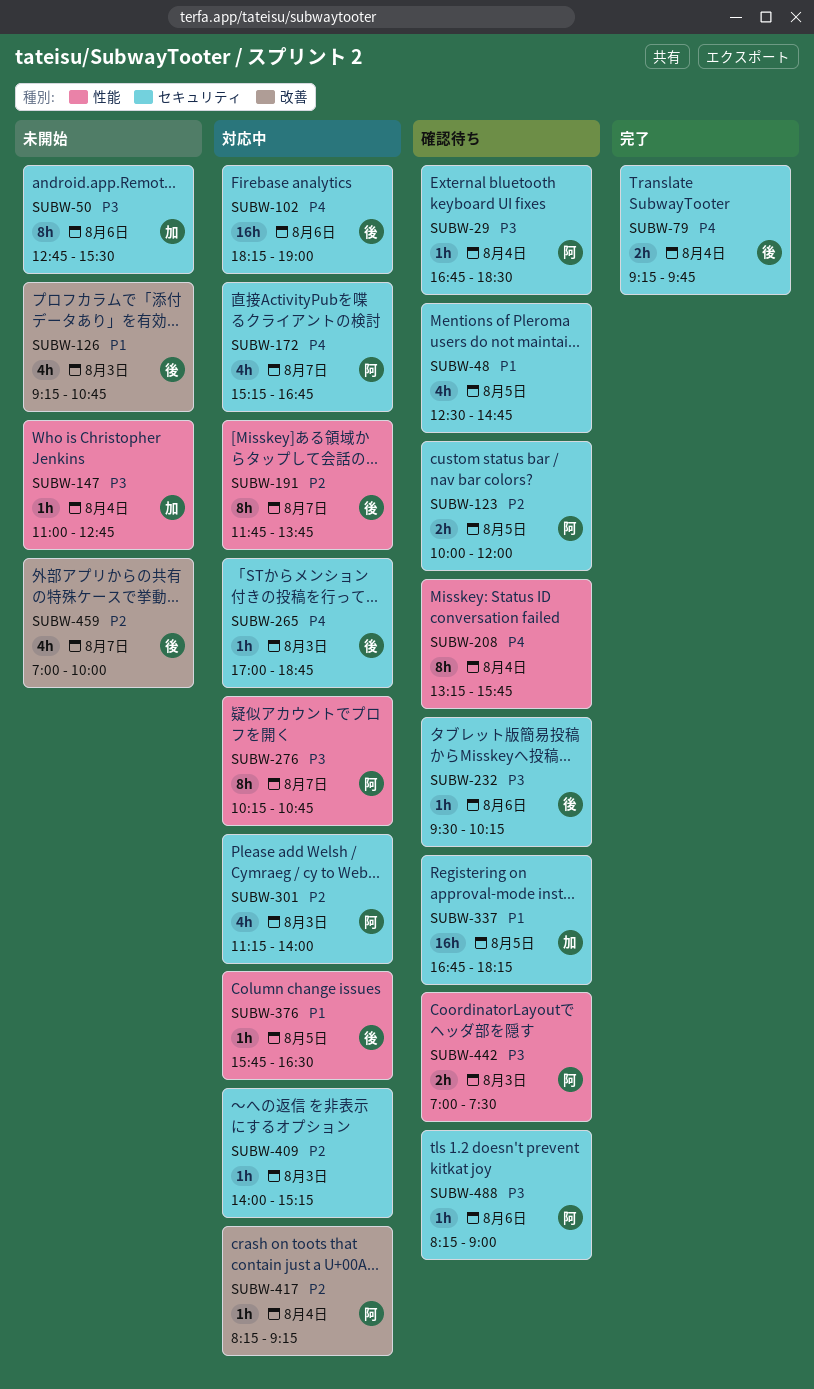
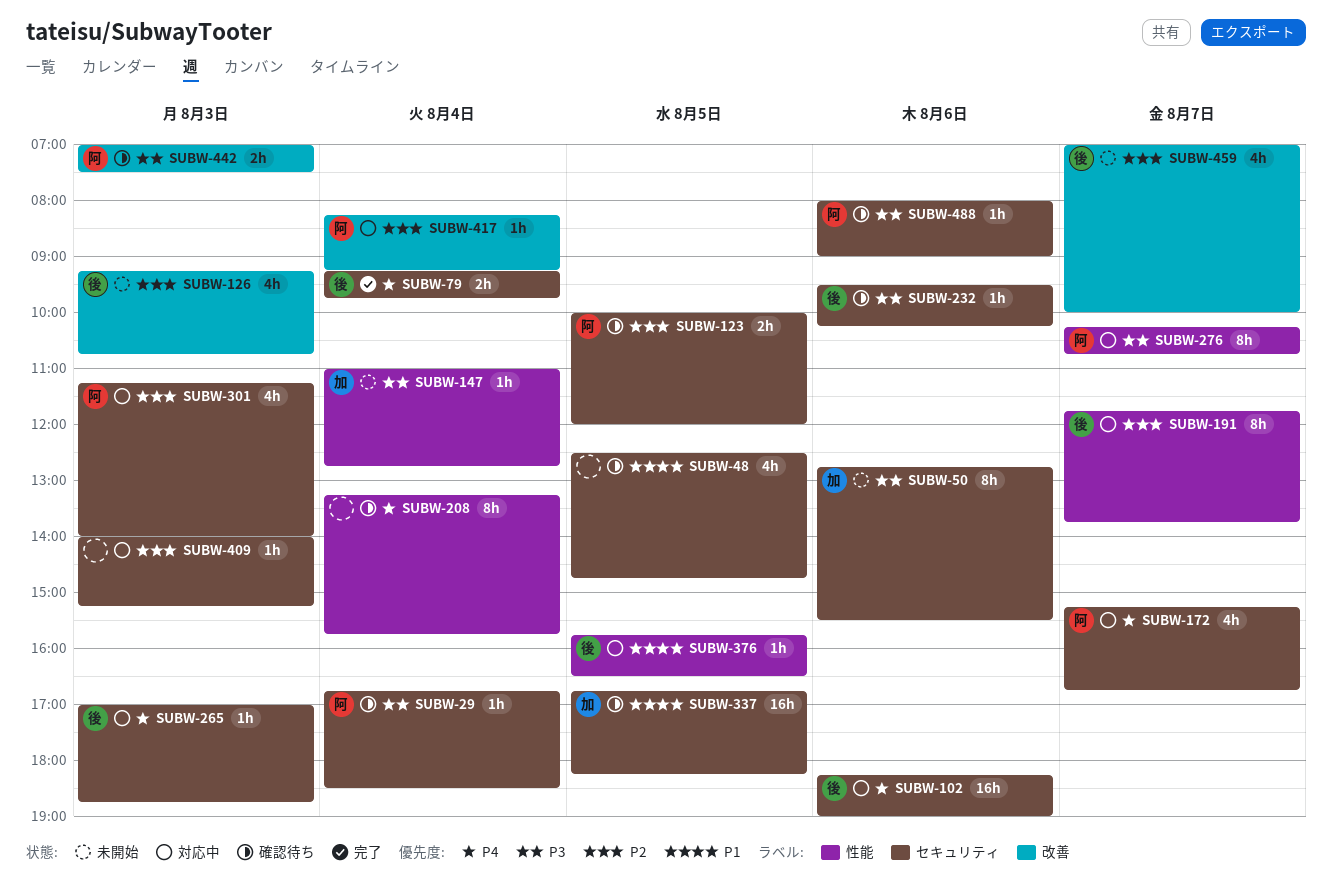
SUBW-126, priority: P1 -> P2
SUBW-442, label: 性能 -> 改善
SUBW-488, begins: 08:15 -> 08:00

